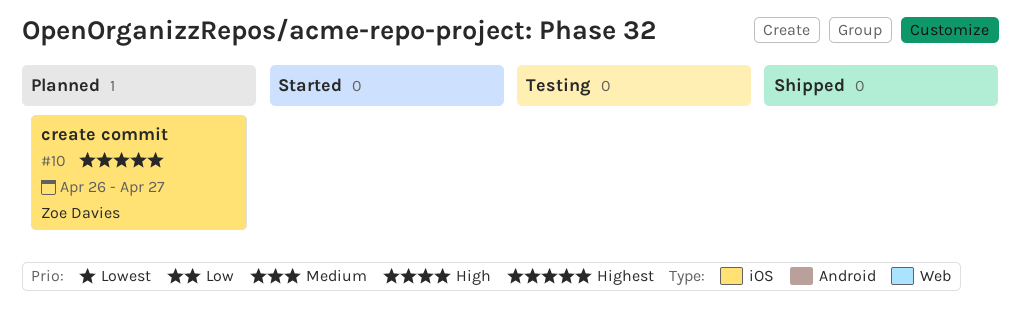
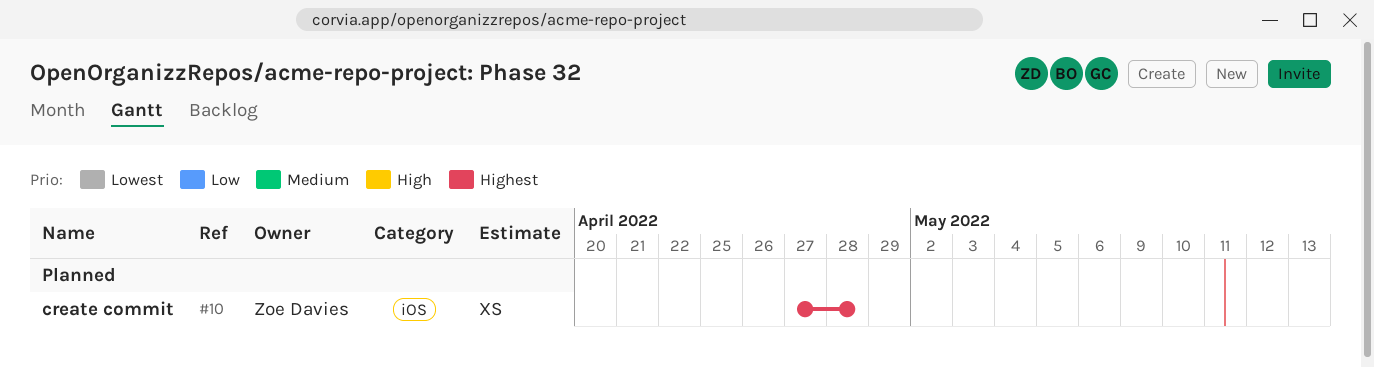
#10, start: Apr 26 -> Apr 27
#10, due: Apr 27 -> Apr 28

